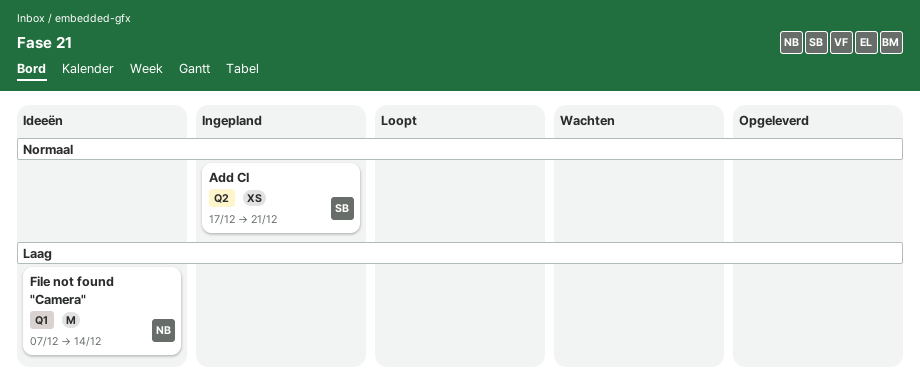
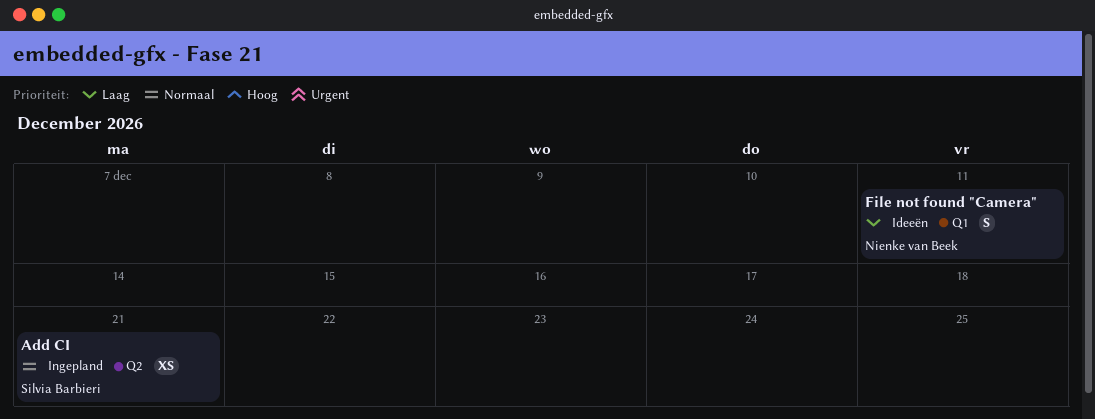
File not found "Camera", estimate: M -> S
File not found "Camera", due: Dec 14 -> Dec 11

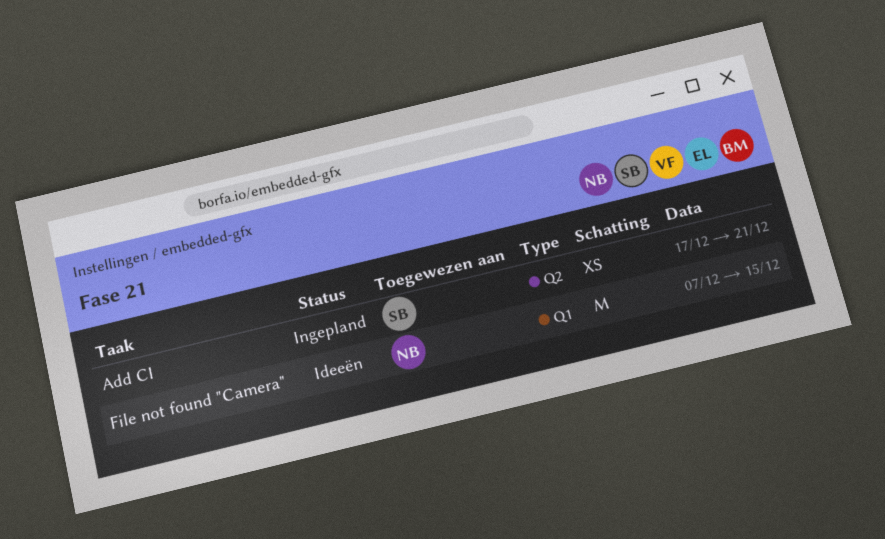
File not found "Camera", estimate: S -> M
File not found "Camera", due: Dec 11 -> Dec 15

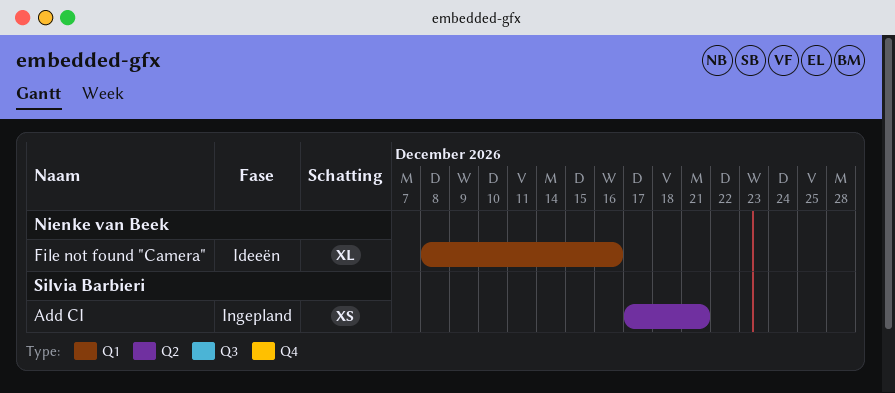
File not found "Camera", estimate: M -> XL
File not found "Camera", start: Dec 7 -> Dec 8
File not found "Camera", due: Dec 15 -> Dec 16

